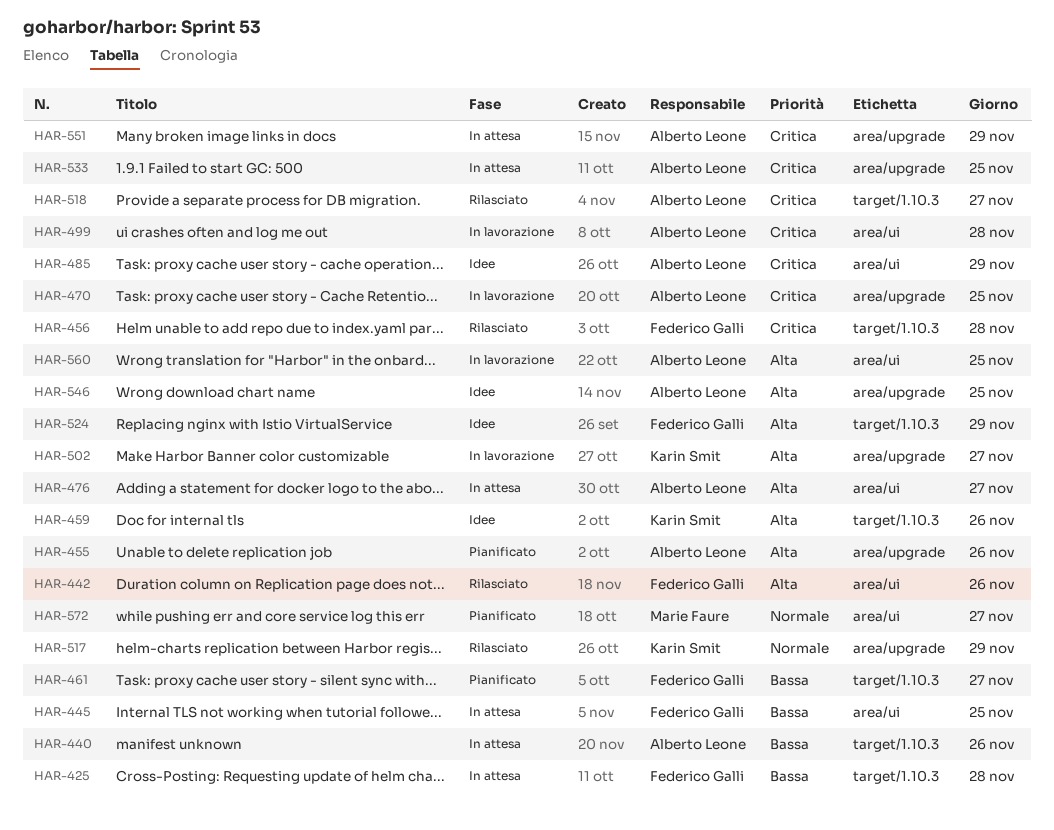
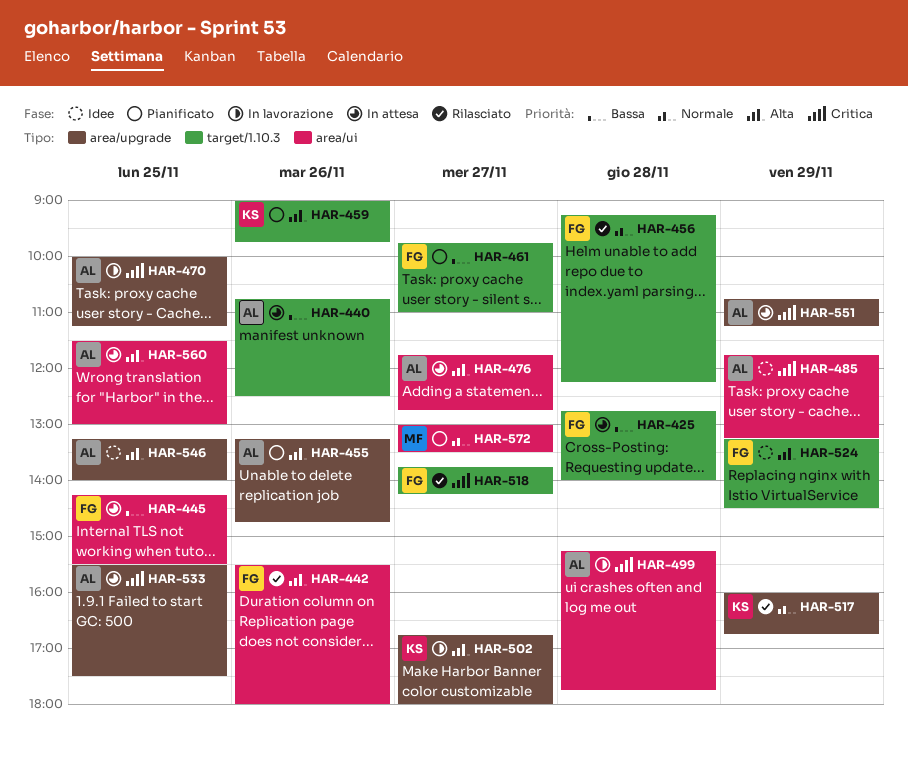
HAR-456, priority: Critica -> Normale
HAR-459, status: Idee -> Pianificato
HAR-518, owner: Alberto Leone -> Federico Galli
HAR-560, status: In lavorazione -> In attesa

